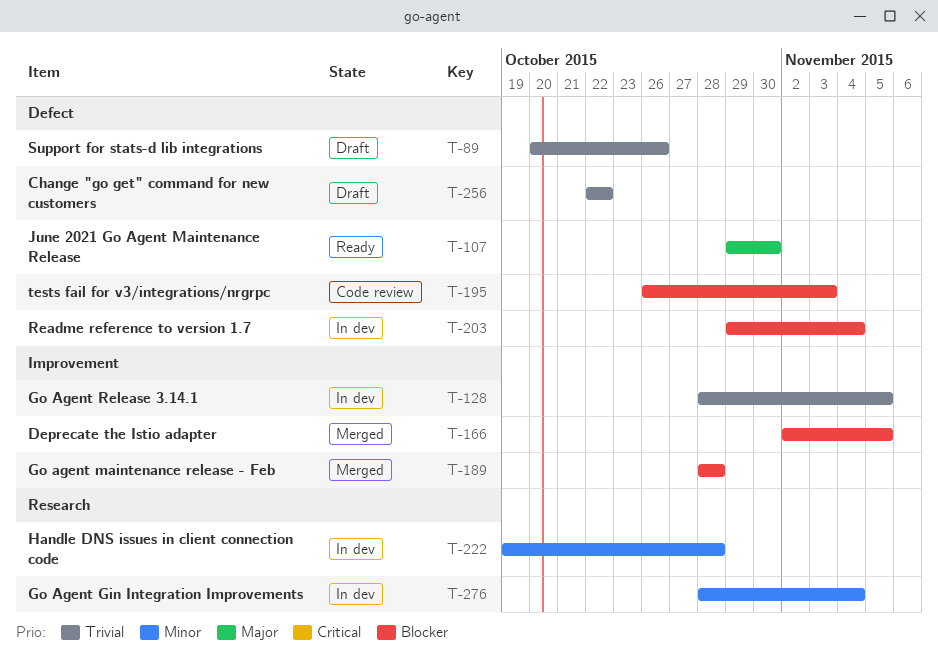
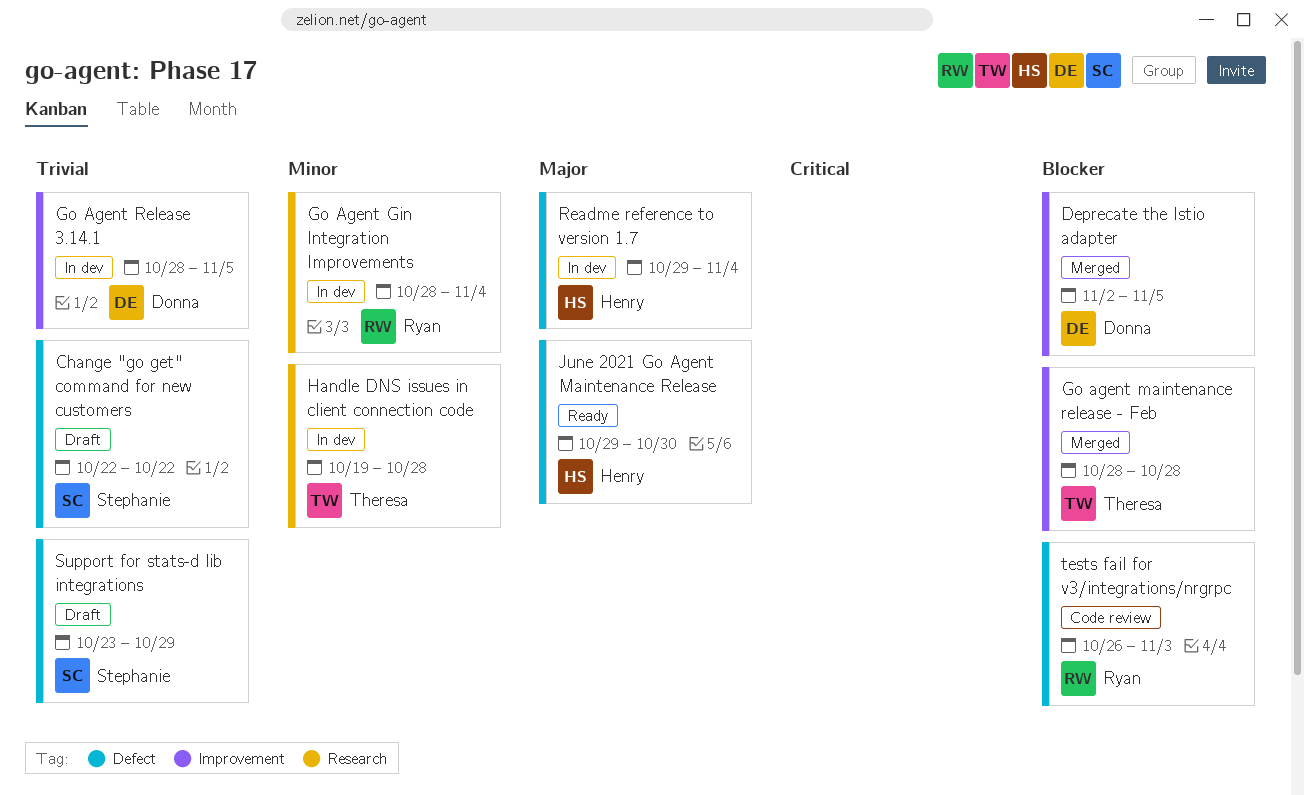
Readme reference to version 1.7, priority: Blocker -> Major
Support for stats-d lib integrations, start: Oct 20 -> Oct 23
Support for stats-d lib integrations, due: Oct 26 -> Oct 29

